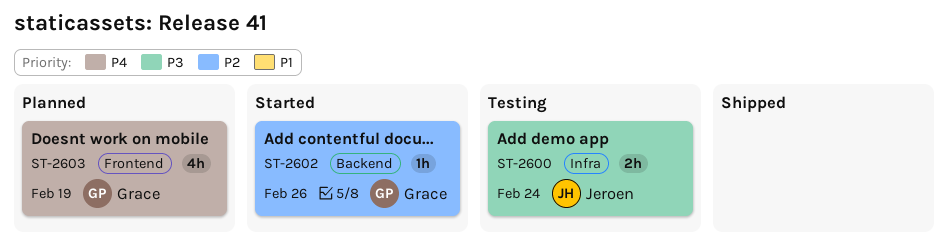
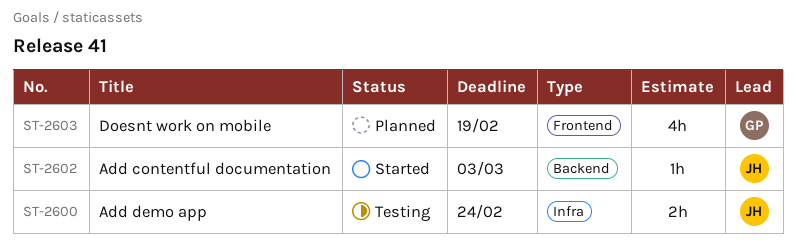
ST-2602, owner: Grace -> Jeroen
ST-2602, due: Feb 26 -> Mar 3

